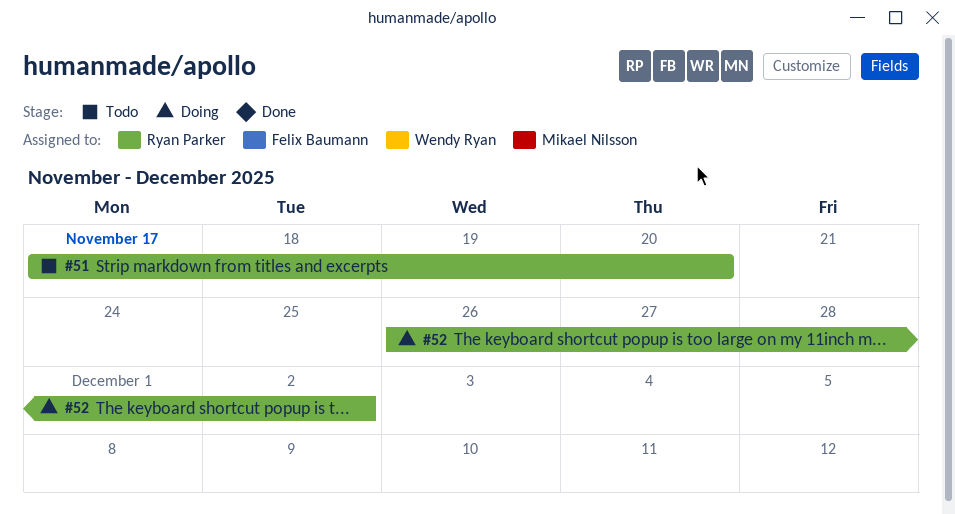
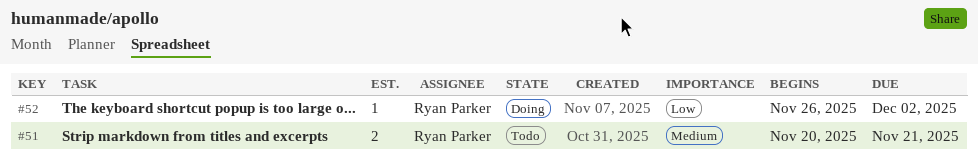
#51, start: Nov 17 -> Nov 20
#51, due: Nov 20 -> Nov 21

